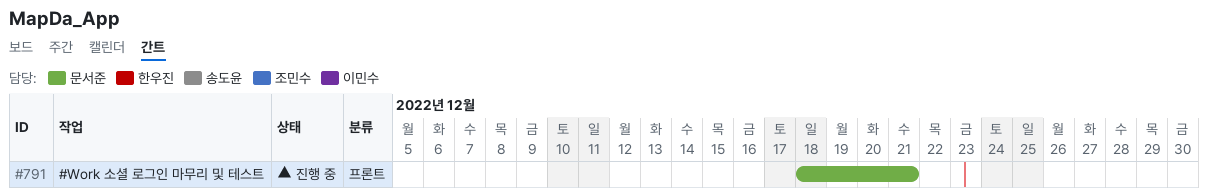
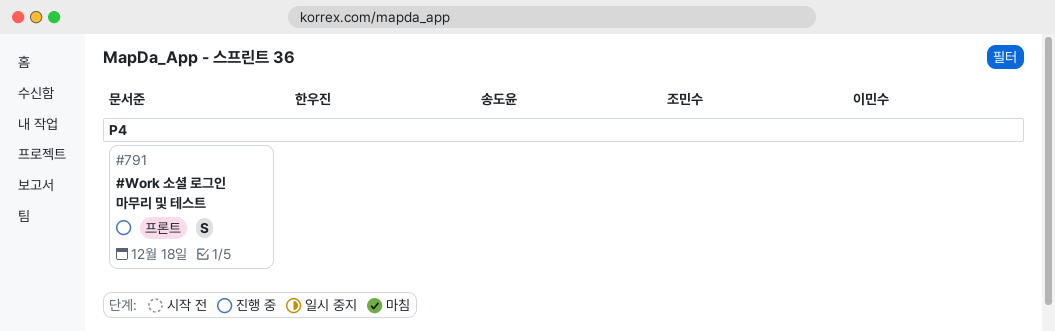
#791, due: Dec 21 -> Dec 18

